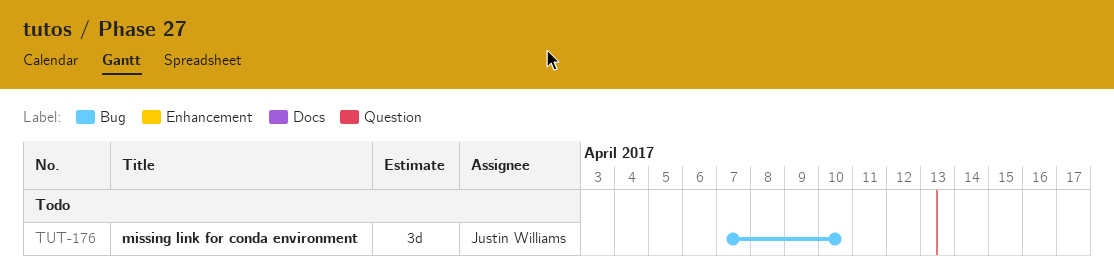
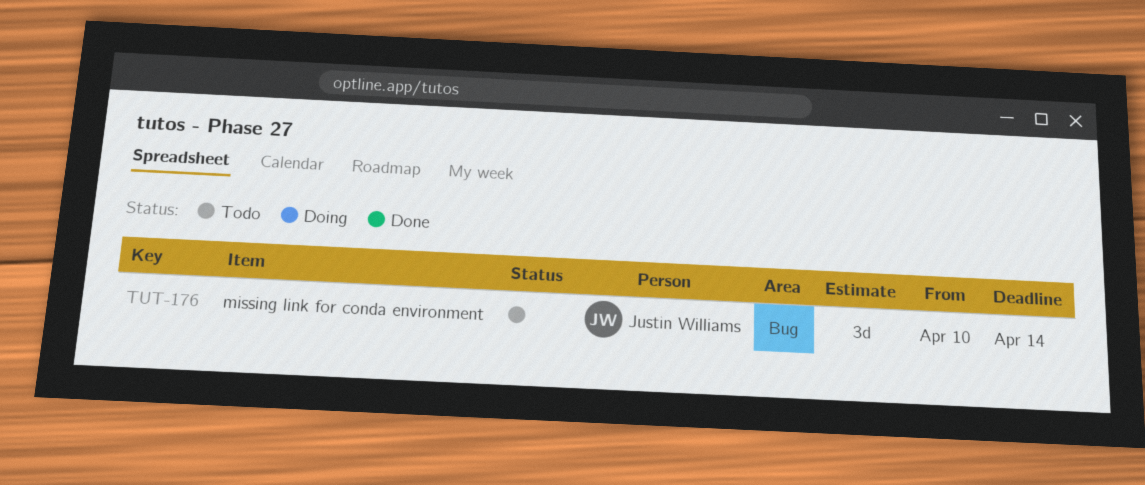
TUT-176, start: Apr 7 -> Apr 10
TUT-176, due: Apr 10 -> Apr 14

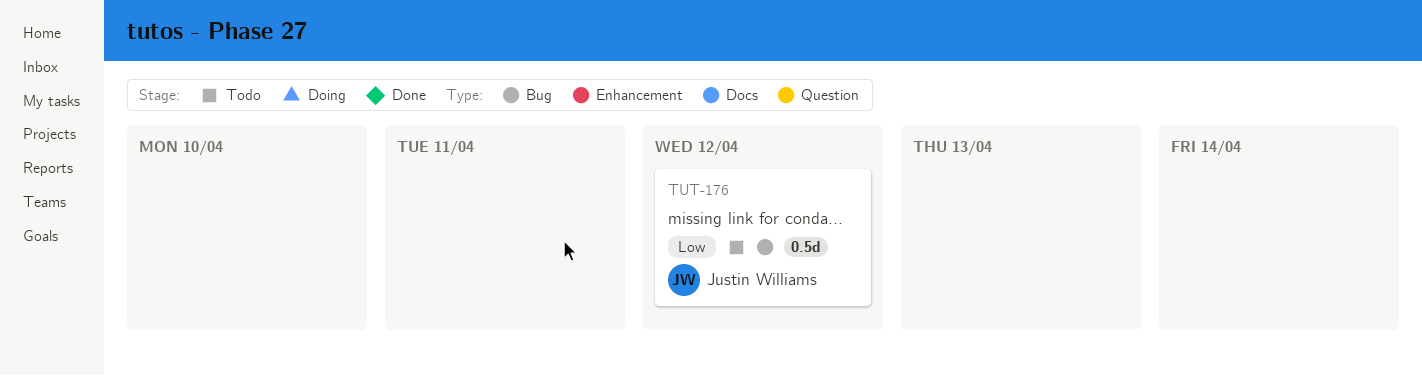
TUT-176, estimate: 3d -> 0.5d
TUT-176, due: Apr 14 -> Apr 12

